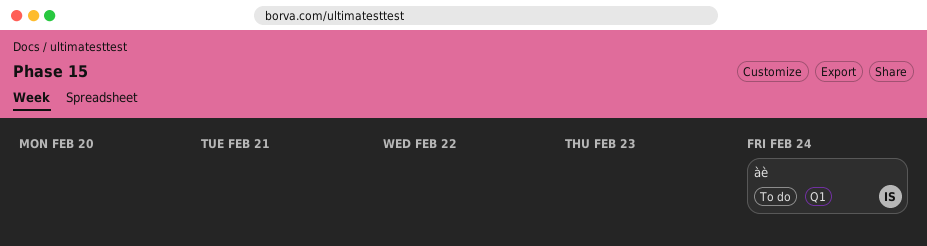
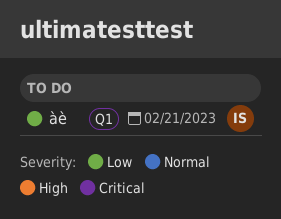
àè, due: Feb 24 -> Feb 21

